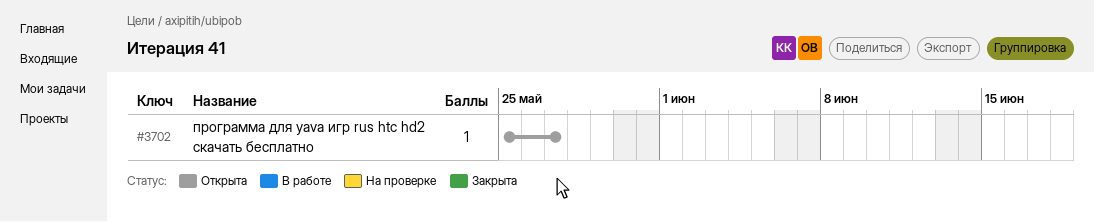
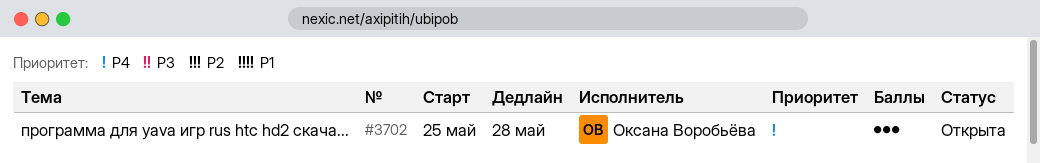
#3702, estimate: 1 -> 3
#3702, due: May 27 -> May 28

